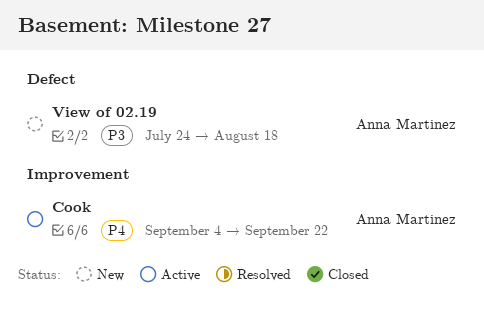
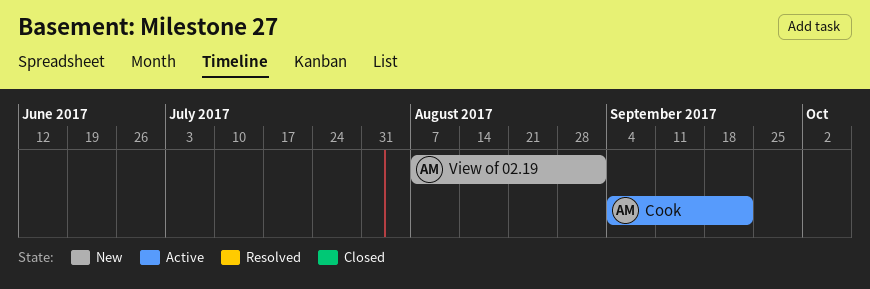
View of 02.19, start: Jul 24 -> Aug 7
View of 02.19, due: Aug 18 -> Sep 1

